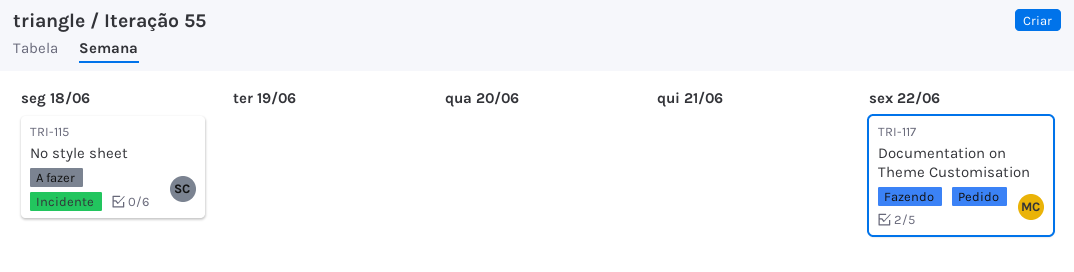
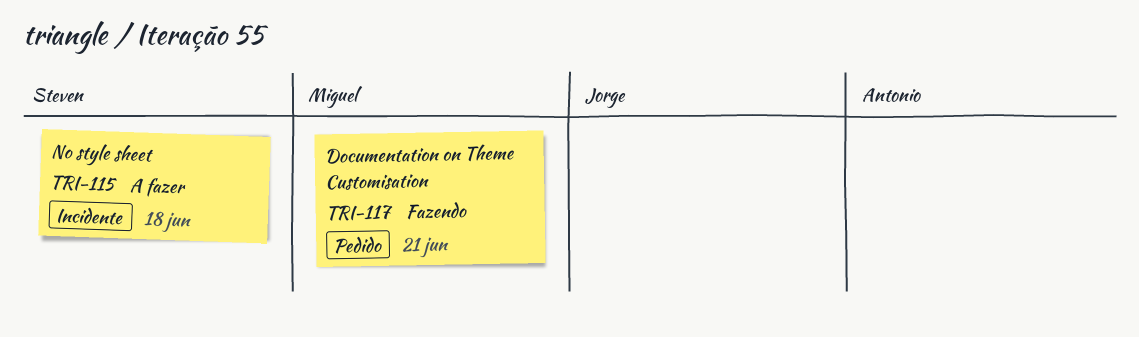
TRI-117, due: Jun 22 -> Jun 21

